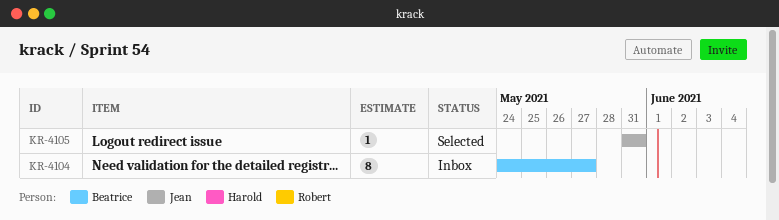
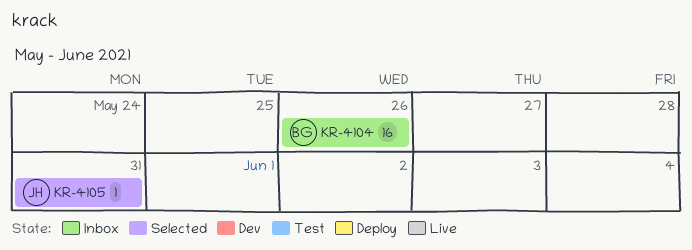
KR-4104, estimate: 8 -> 16
KR-4104, start: May 24 -> May 26
KR-4104, due: May 27 -> May 26

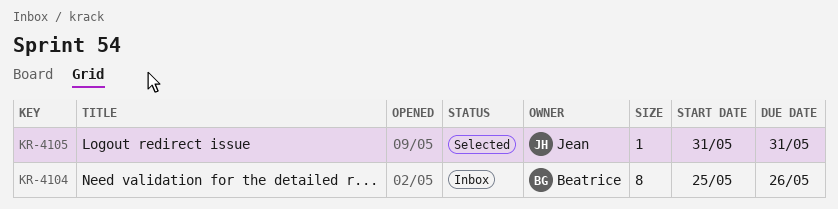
KR-4104, estimate: 16 -> 8
KR-4104, start: May 26 -> May 25

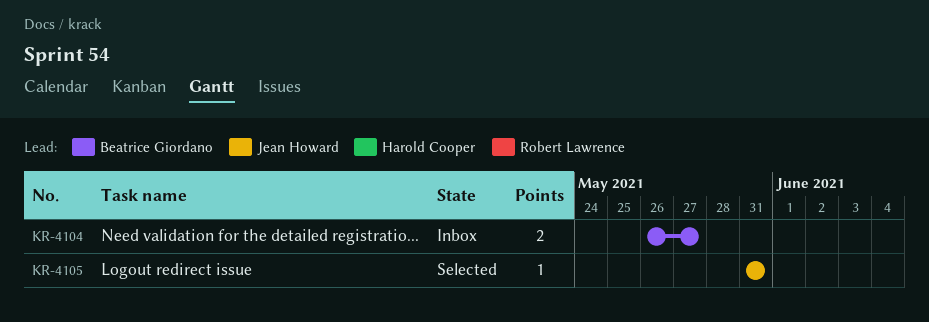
KR-4104, estimate: 8 -> 2
KR-4104, start: May 25 -> May 26
KR-4104, due: May 26 -> May 27

